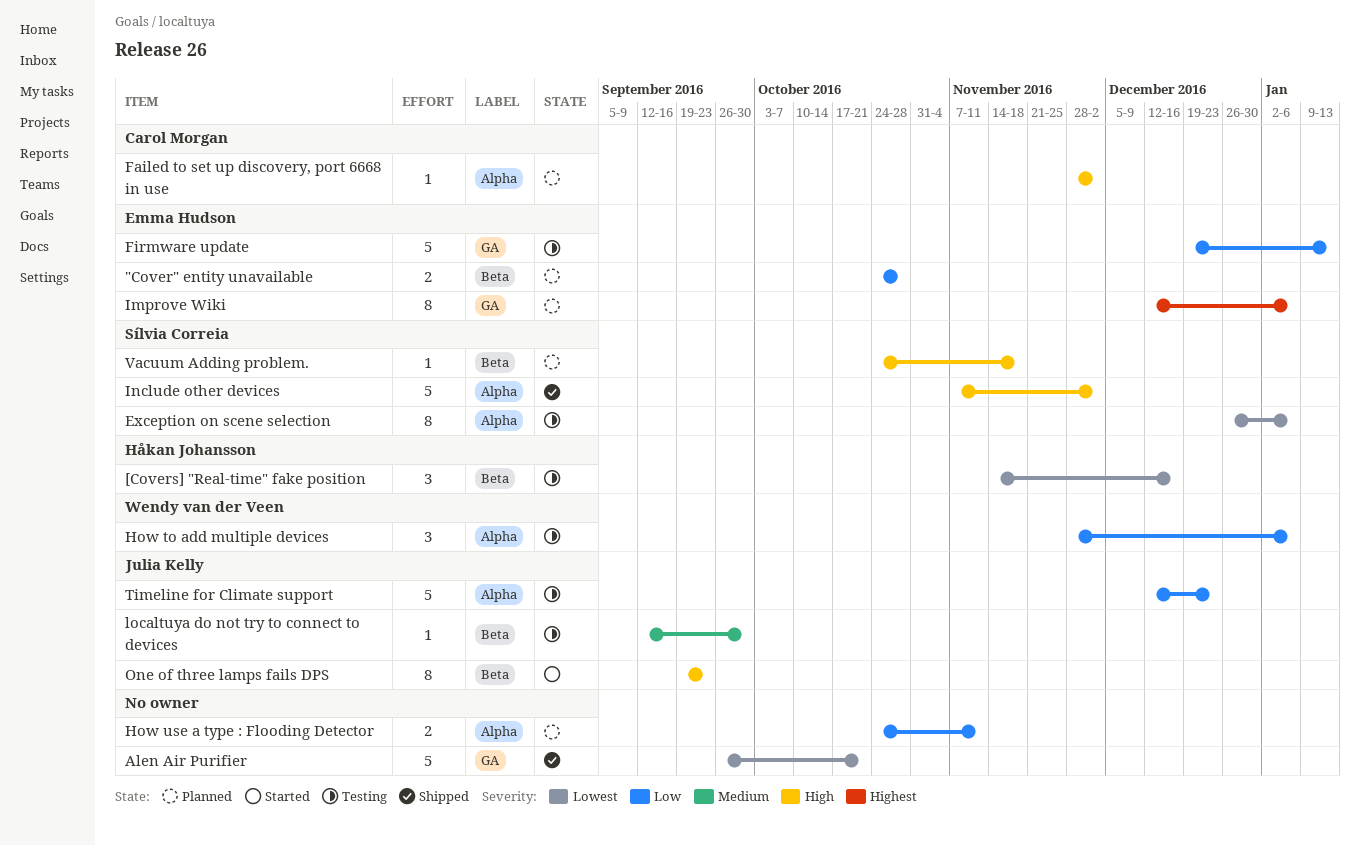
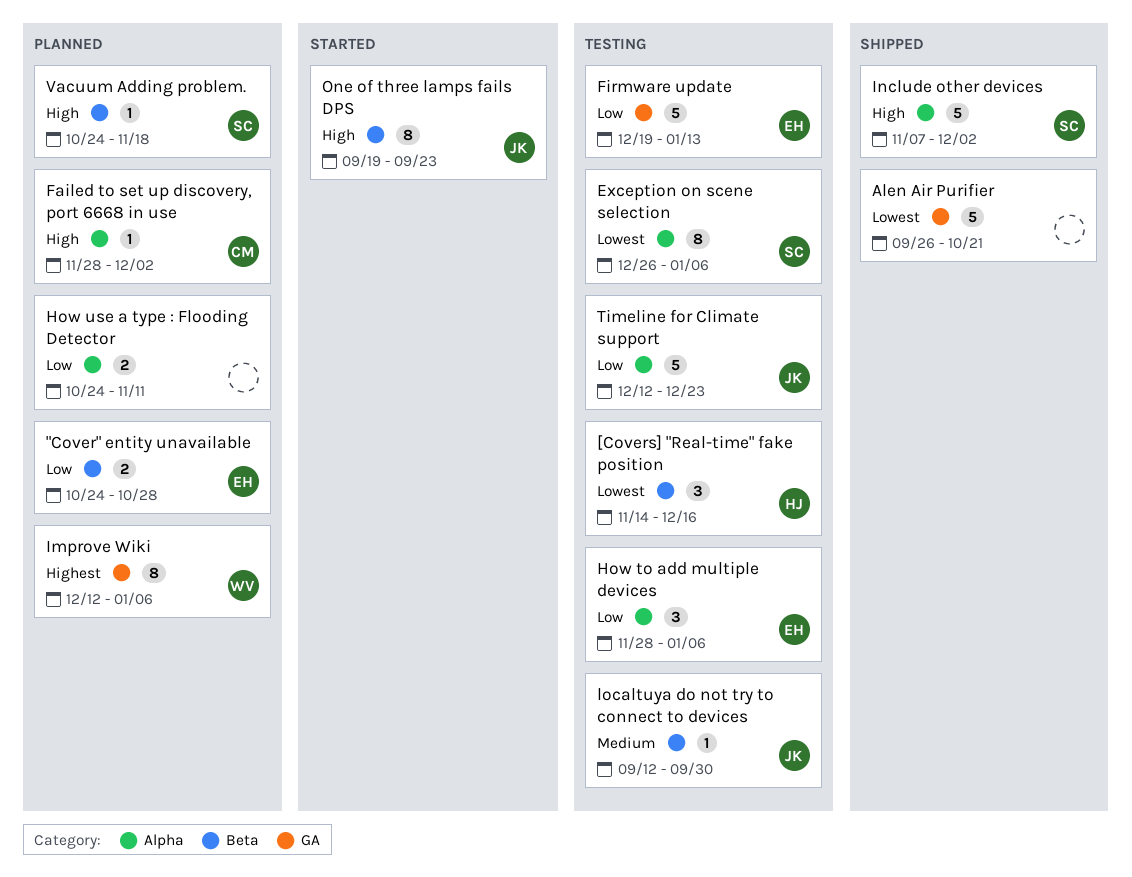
How to add multiple devices, owner: Wendy van der Veen -> Emma Hudson
Improve Wiki, owner: Emma Hudson -> Wendy van der Veen

